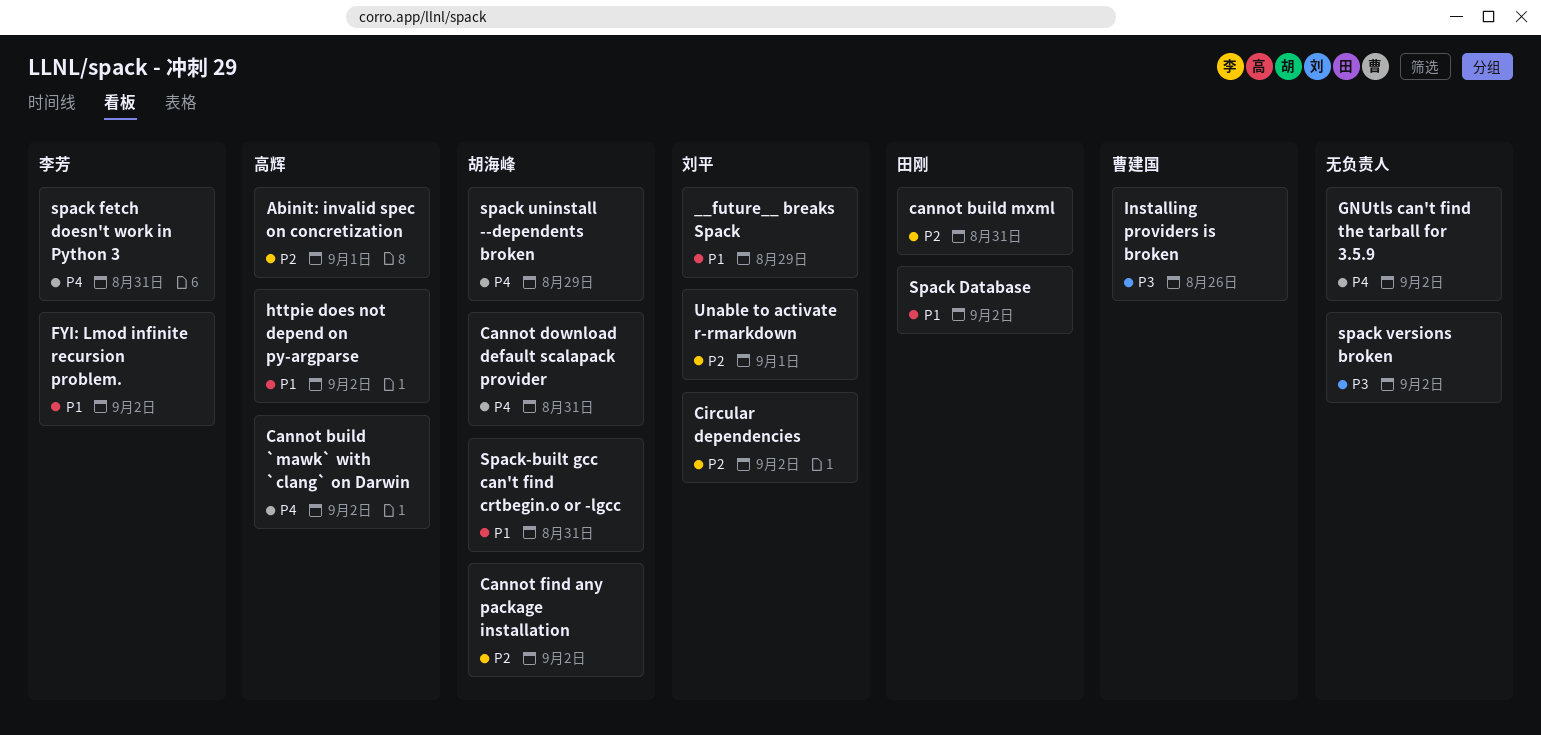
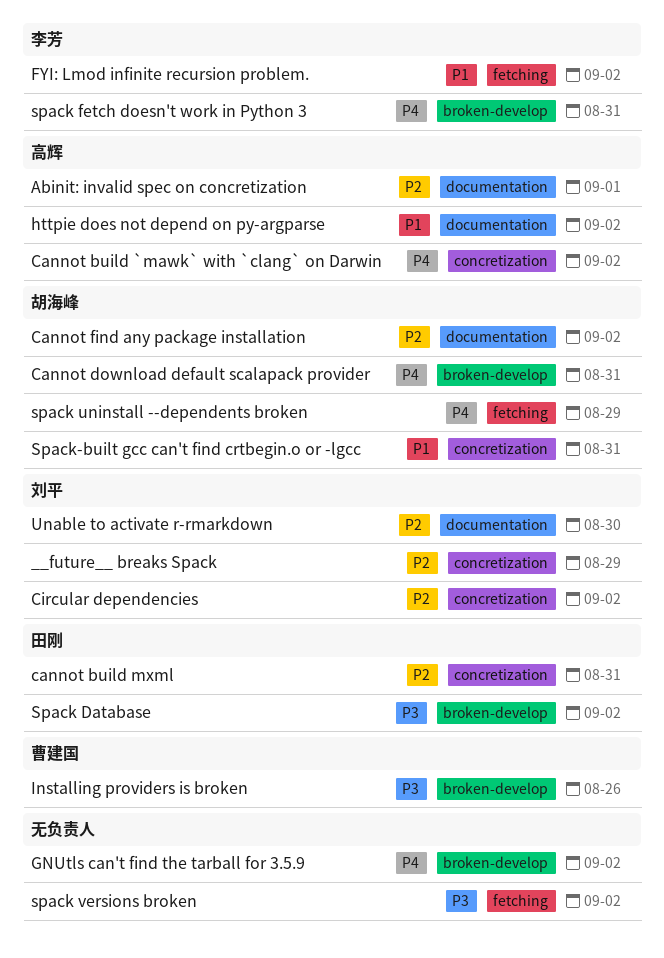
__future__ breaks Spack, priority: P1 -> P2
Spack Database, priority: P1 -> P3
Unable to activate r-rmarkdown, due: Sep 1 -> Aug 30

